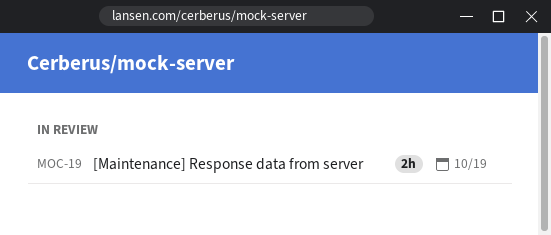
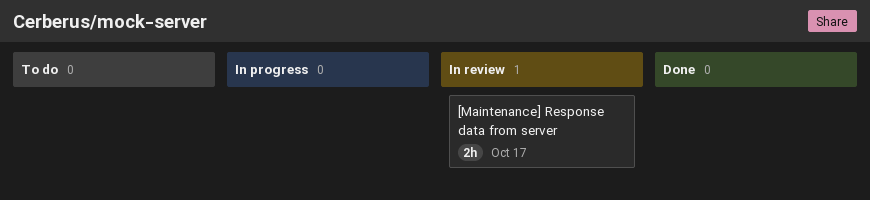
[Maintenance] Response data from server, due: Oct 19 -> Oct 17

